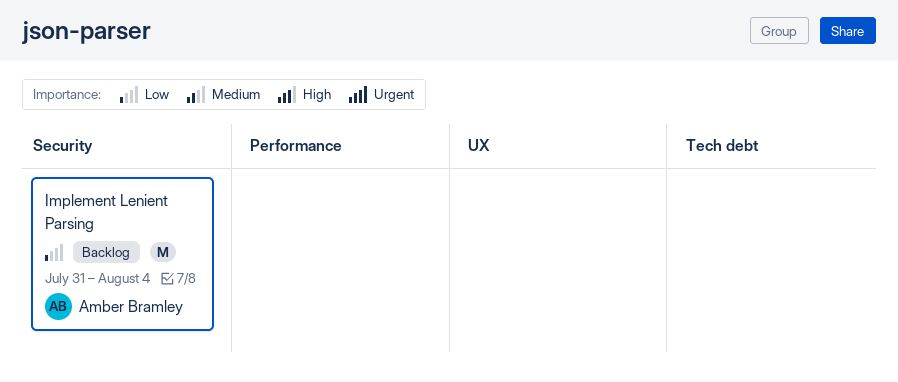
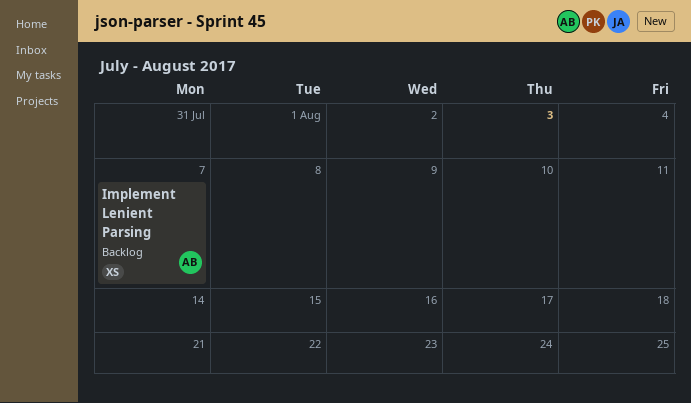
Implement Lenient Parsing, estimate: M -> XS
Implement Lenient Parsing, due: Aug 4 -> Aug 7

